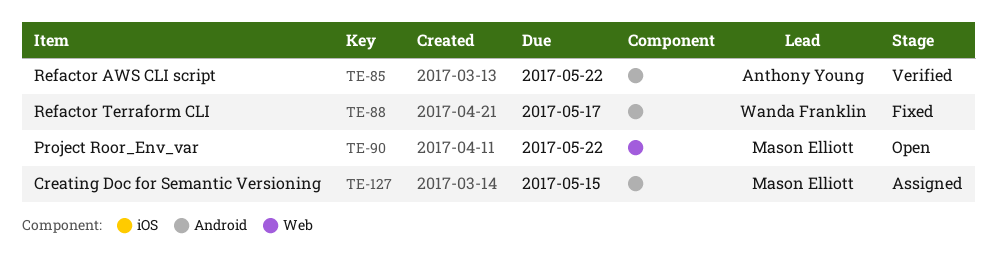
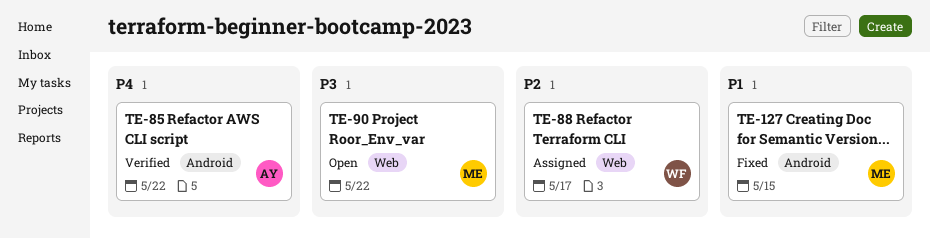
TE-88, status: Fixed -> Assigned
TE-88, label: Android -> Web
TE-127, status: Assigned -> Fixed

